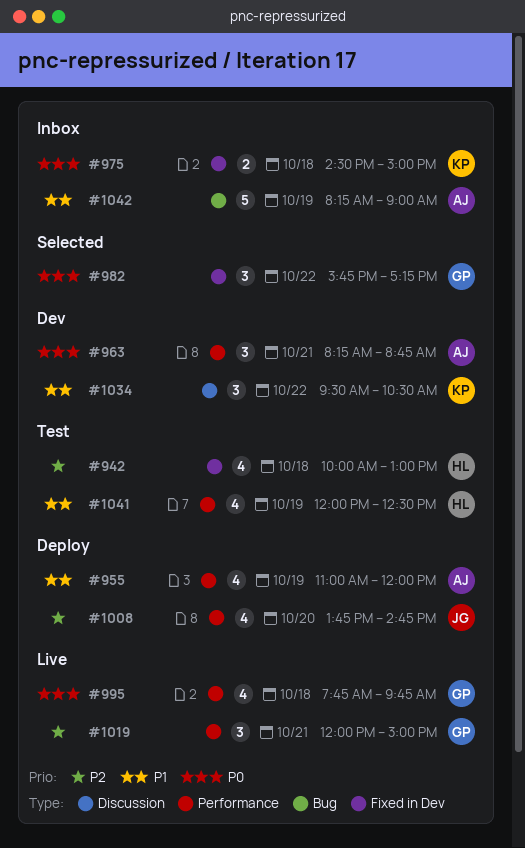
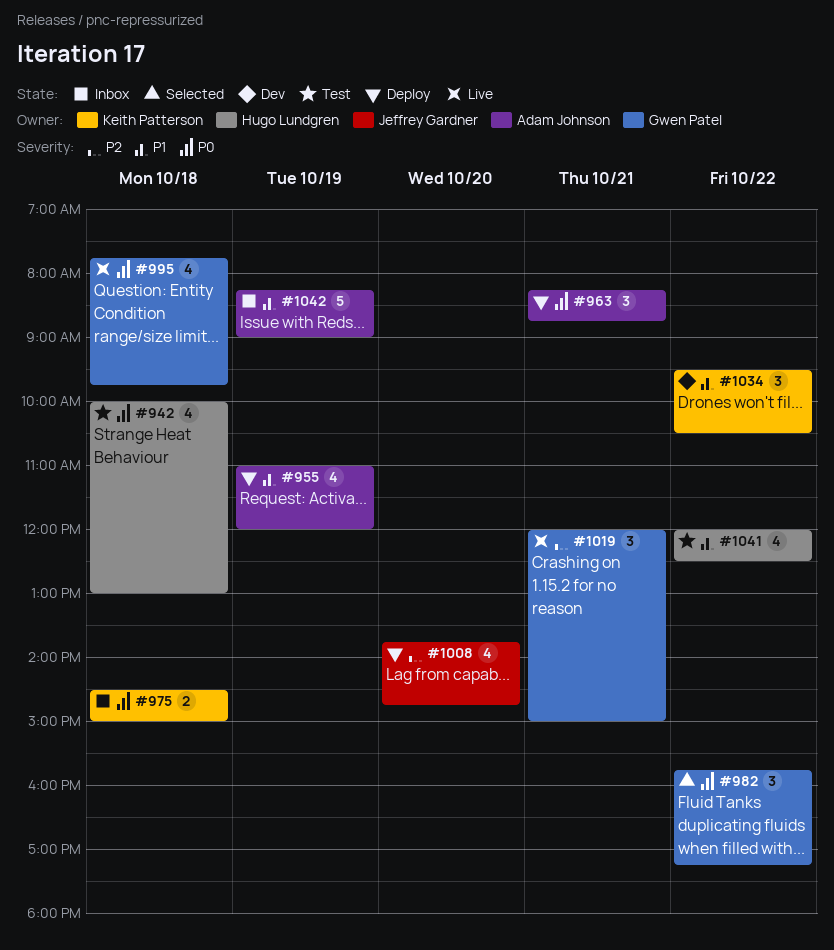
#942, priority: P2 -> P0
#963, status: Dev -> Deploy
#1041, day: Oct 19 -> Oct 22

